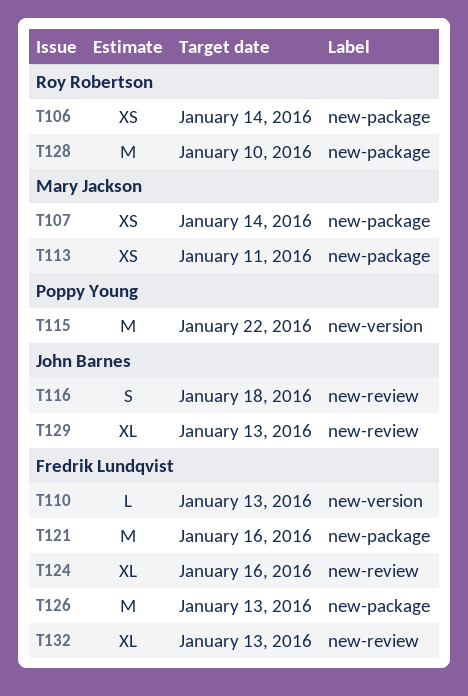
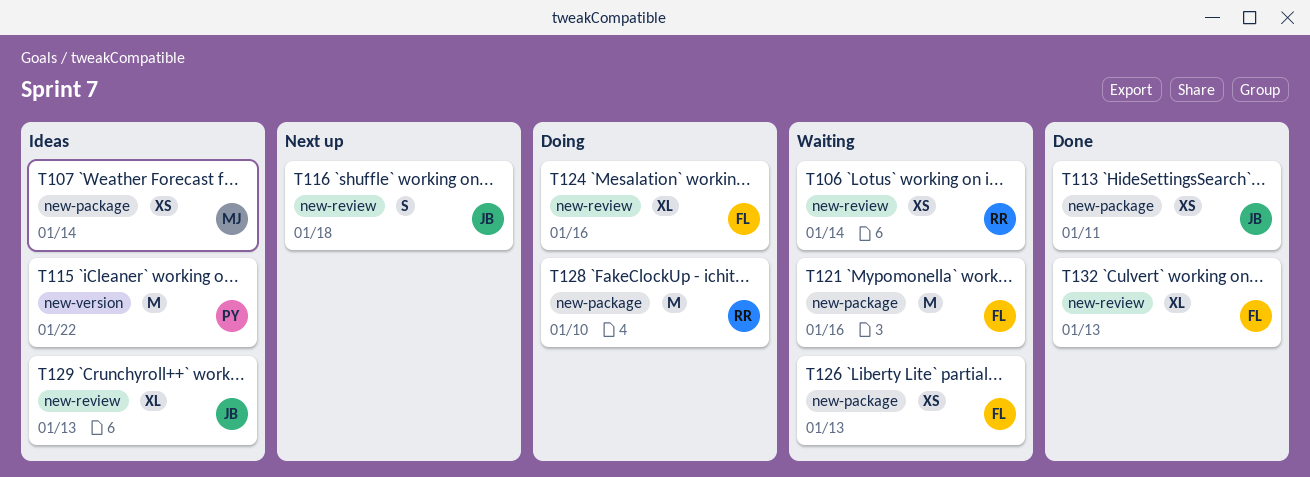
T106, label: new-package -> new-review
T110: present -> none
T113, owner: Mary Jackson -> John Barnes
T126, estimate: M -> XS

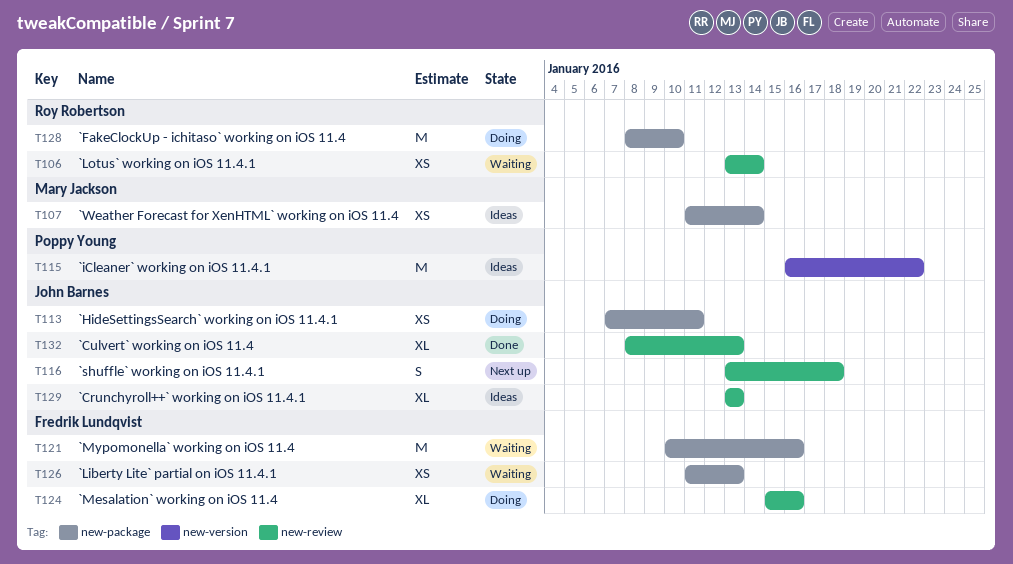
T113, status: Done -> Doing
T132, owner: Fredrik Lundqvist -> John Barnes

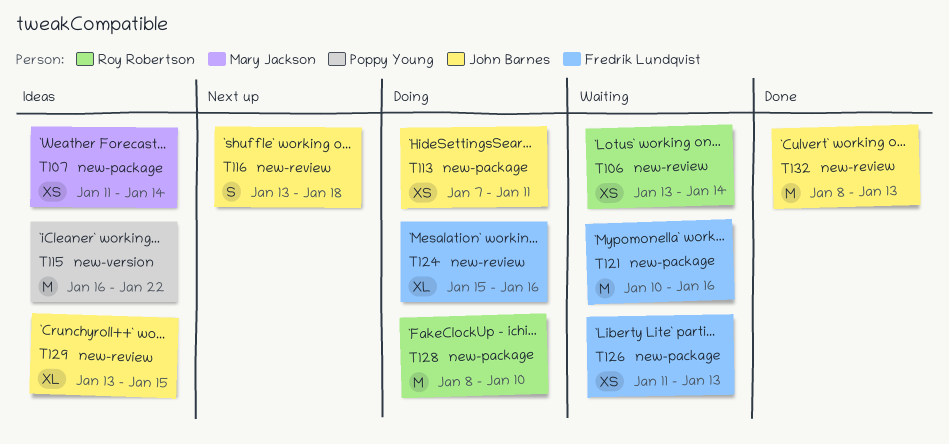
T129, due: Jan 13 -> Jan 15
T132, estimate: XL -> M

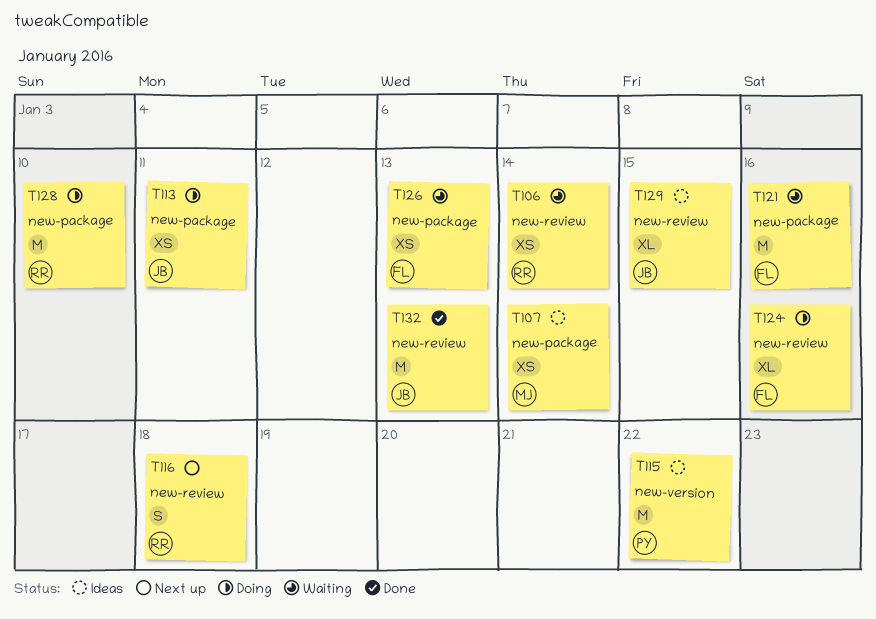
T116, owner: John Barnes -> Roy Robertson

